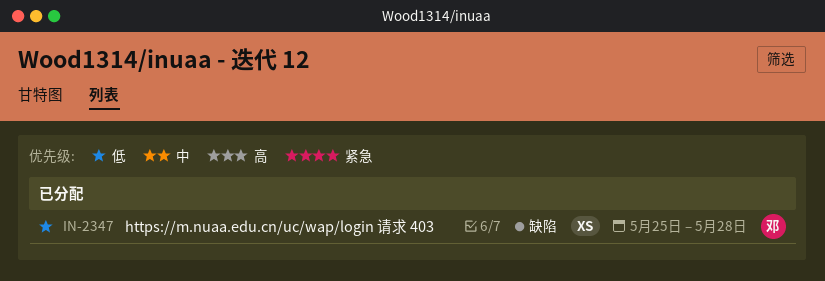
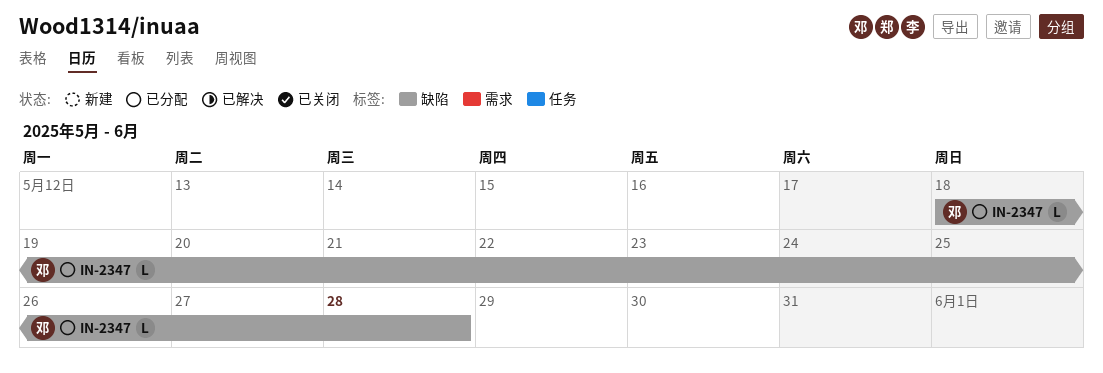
IN-2347, estimate: XS -> L
IN-2347, start: May 25 -> May 18

